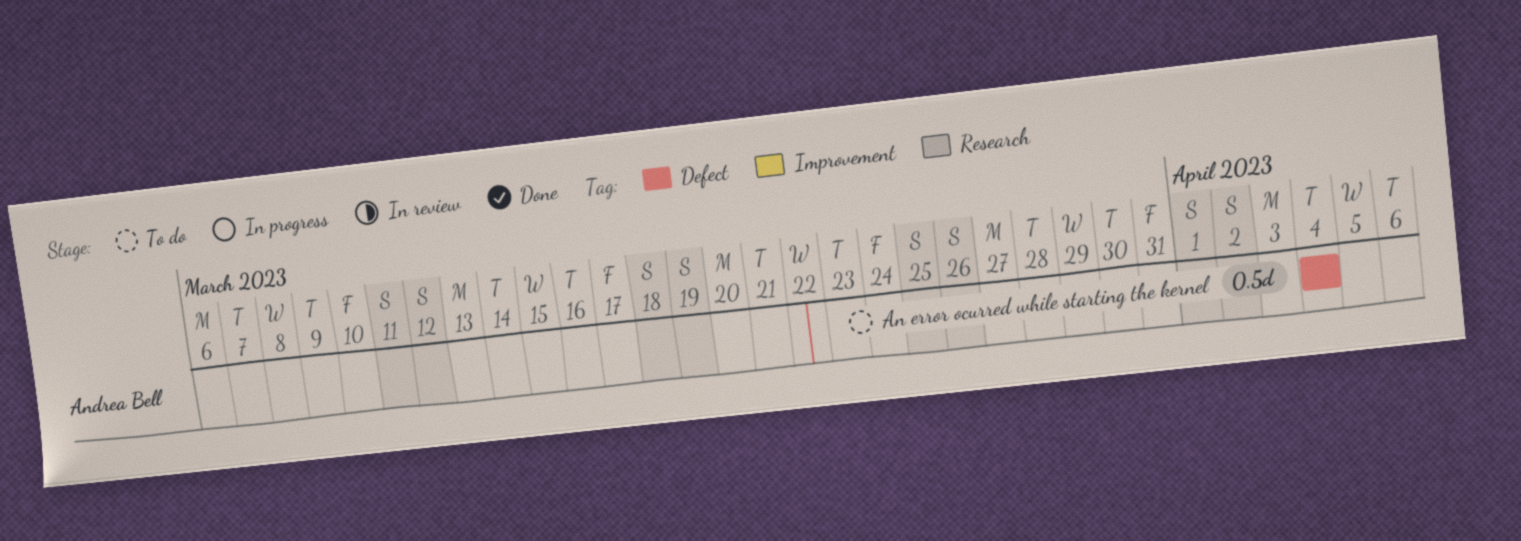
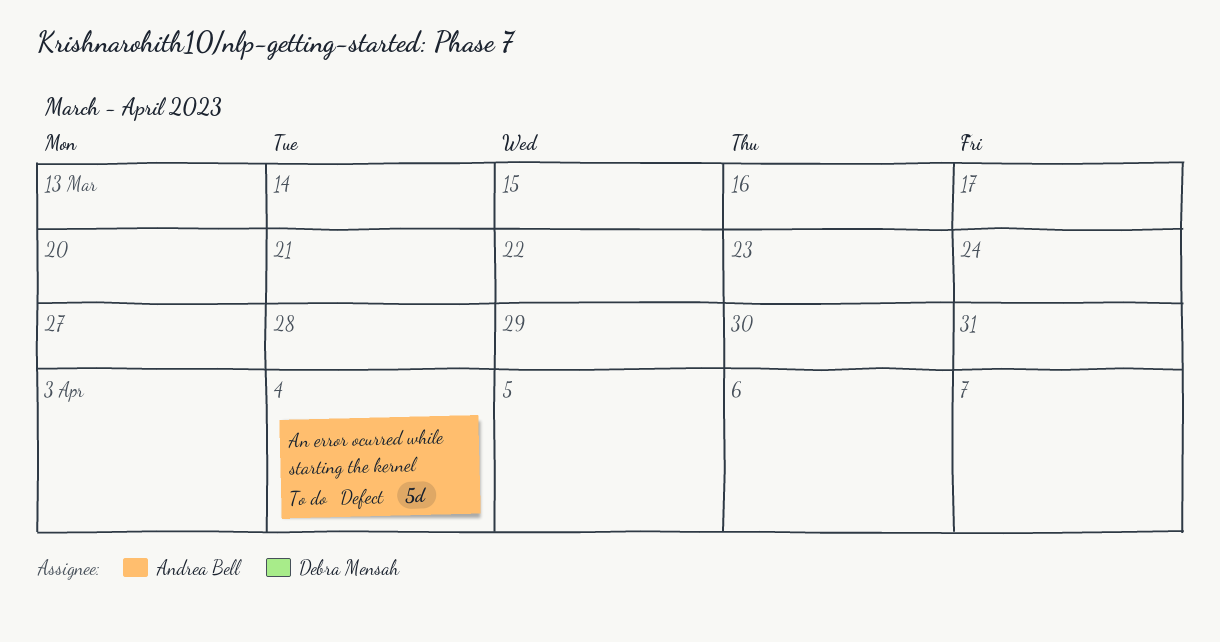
An error ocurred while starting the kernel, estimate: 0.5d -> 5d

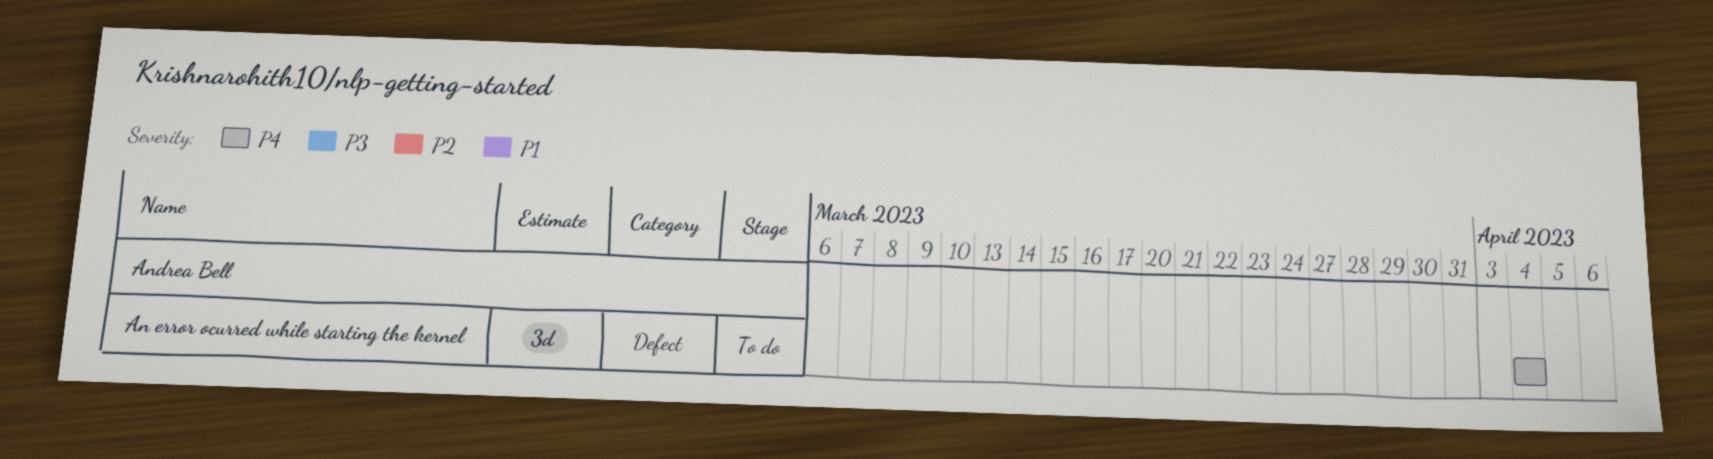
An error ocurred while starting the kernel, estimate: 5d -> 3d

